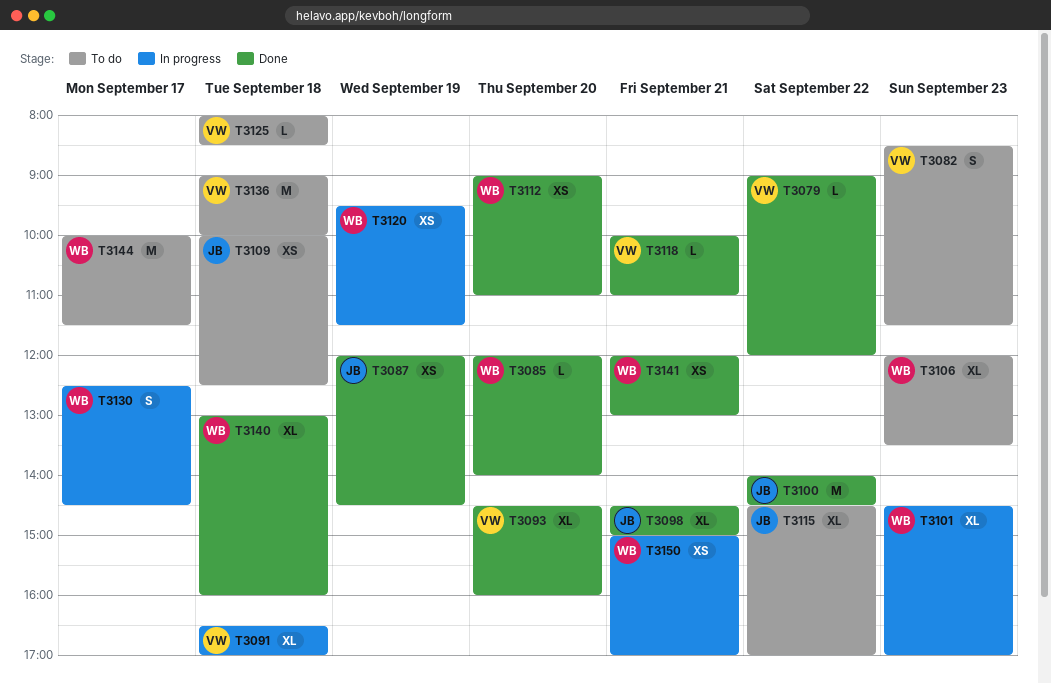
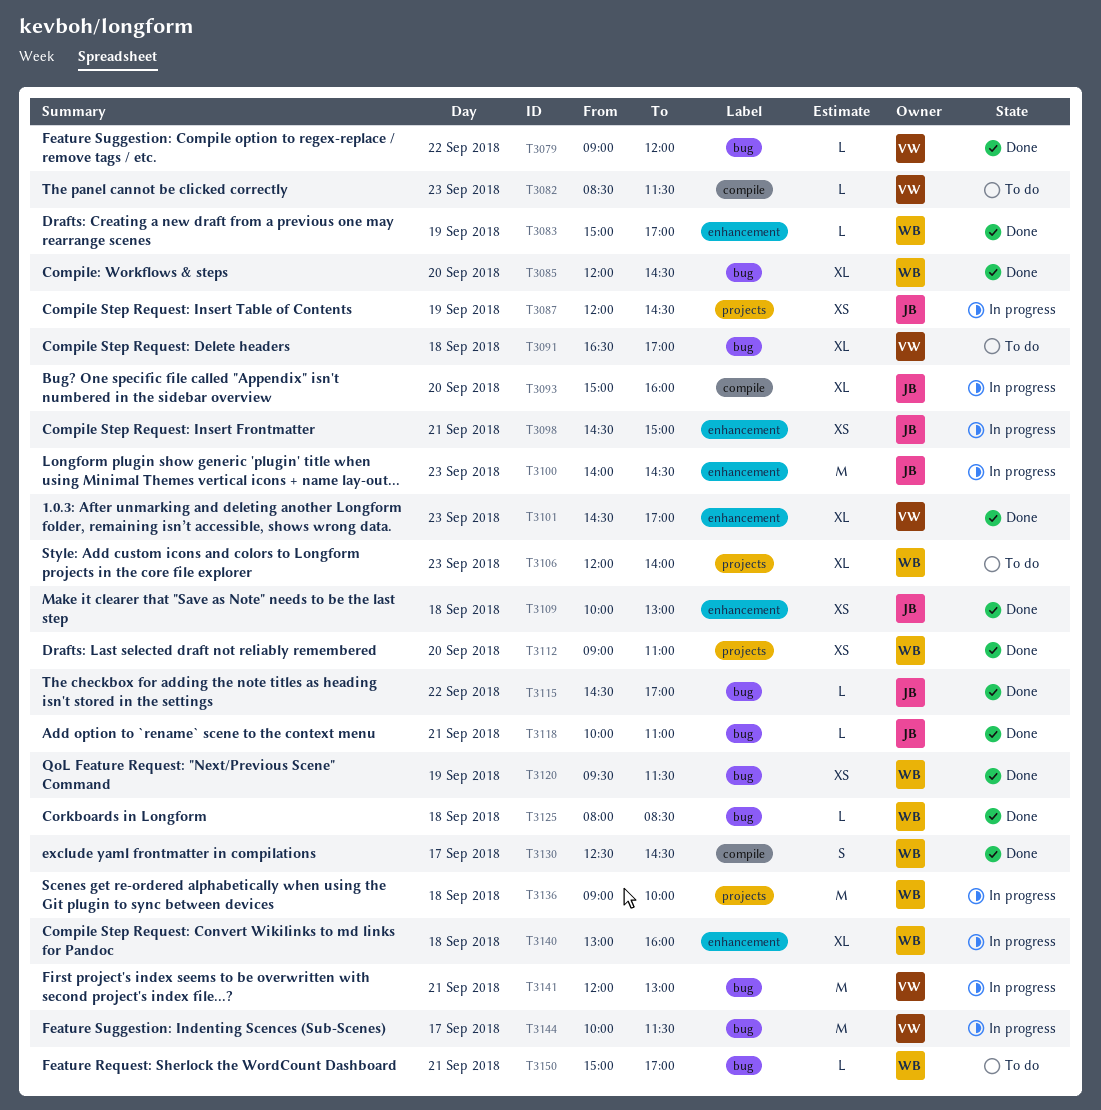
T3082, estimate: S -> L
T3083: none -> present
T3085, estimate: L -> XL
T3085, ends: 14:00 -> 14:30
T3087, status: Done -> In progress
T3091, status: In progress -> To do
T3093, status: Done -> In progress
T3093, owner: VW -> JB
T3093, begins: 14:30 -> 15:00
T3098, status: Done -> In progress
T3098, estimate: XL -> XS
T3100, status: Done -> In progress
T3100, day: Sep 22 -> Sep 23
T3101, status: In progress -> Done
T3101, owner: WB -> VW
T3106, ends: 13:30 -> 14:00
T3109, status: To do -> Done
T3109, ends: 12:30 -> 13:00
T3115, status: To do -> Done
T3115, estimate: XL -> L
T3118, owner: VW -> JB
T3120, status: In progress -> Done
T3125, status: To do -> Done
T3125, owner: VW -> WB
T3130, status: In progress -> Done
T3136, status: To do -> In progress
T3136, owner: VW -> WB
T3140, status: Done -> In progress
T3141, status: Done -> In progress
T3141, owner: WB -> VW
T3141, estimate: XS -> M
T3144, status: To do -> In progress
T3144, owner: WB -> VW
T3150, status: In progress -> To do
T3150, estimate: XS -> L

